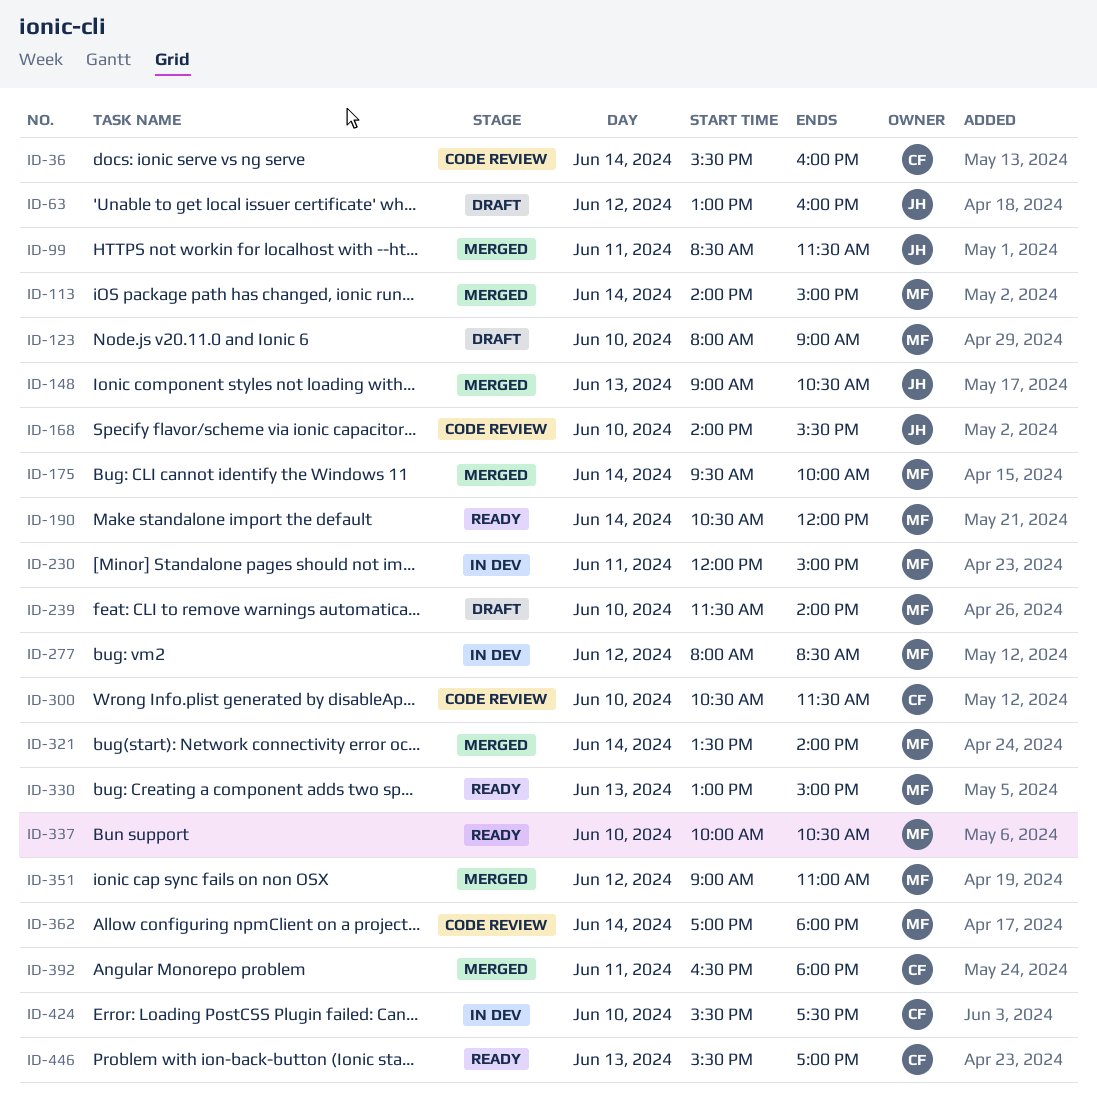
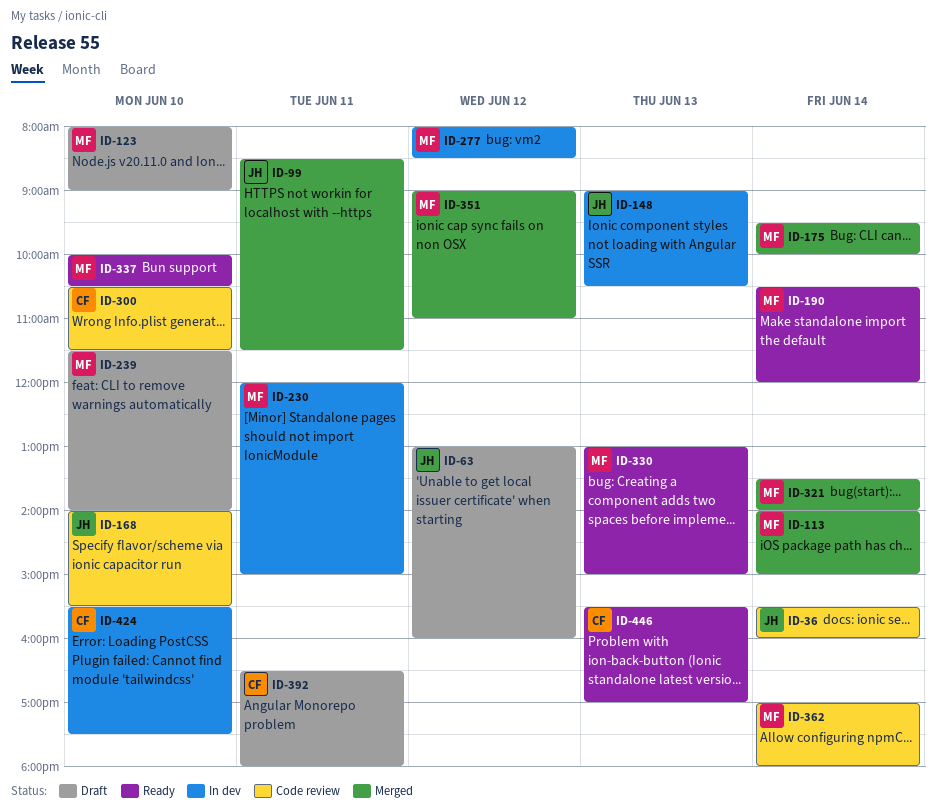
ID-36, owner: CF -> JH
ID-148, status: Merged -> In dev
ID-392, status: Merged -> Draft

